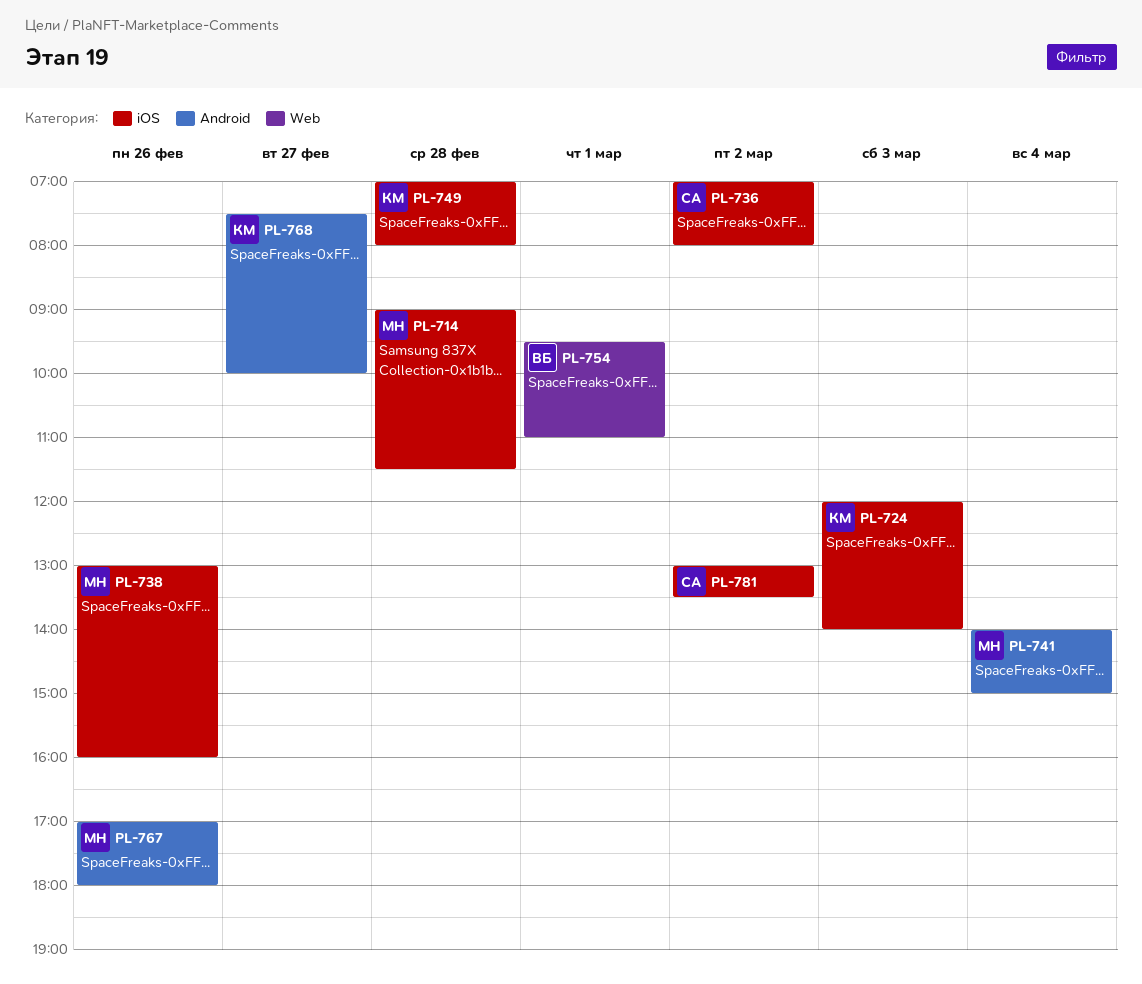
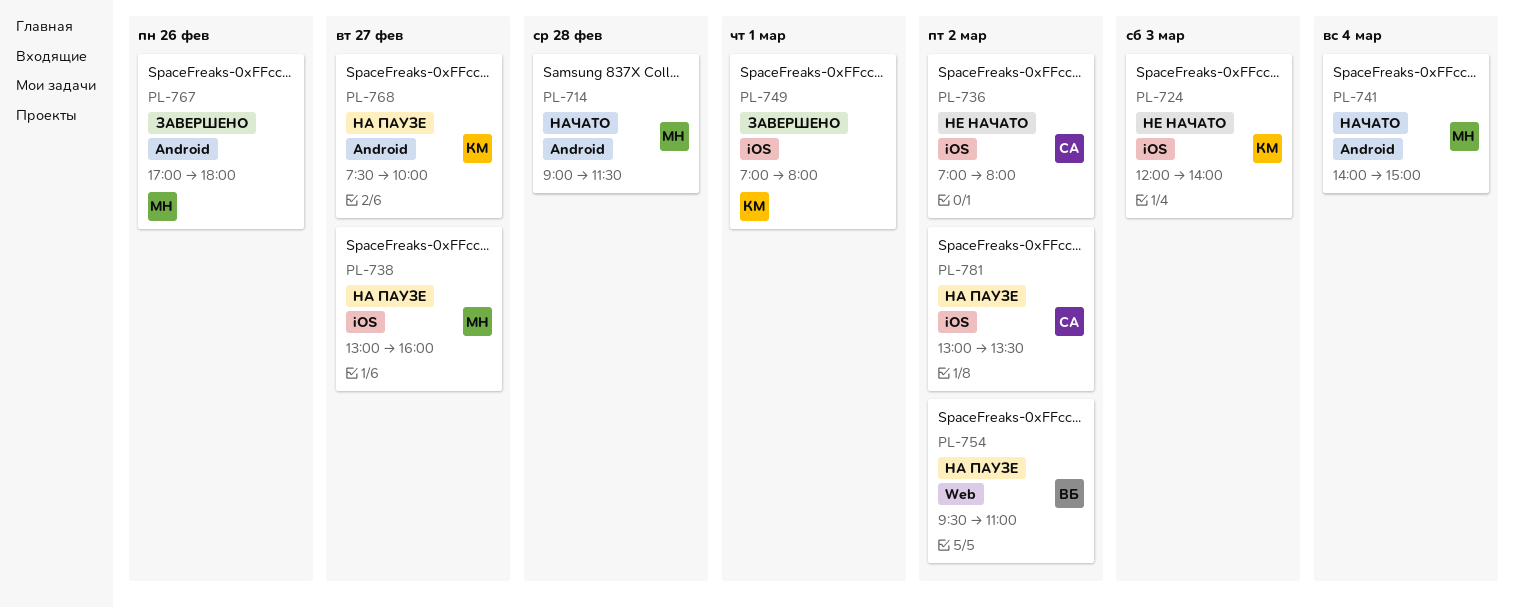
PL-714, label: iOS -> Android
PL-738, day: Feb 26 -> Feb 27
PL-749, day: Feb 28 -> Mar 1
PL-754, day: Mar 1 -> Mar 2

